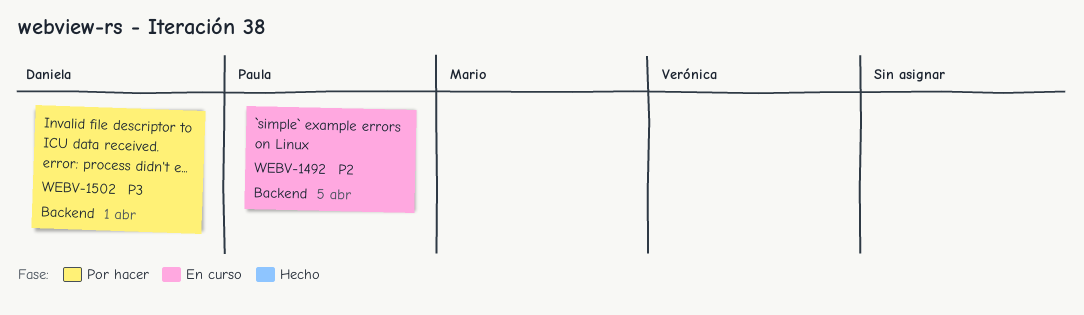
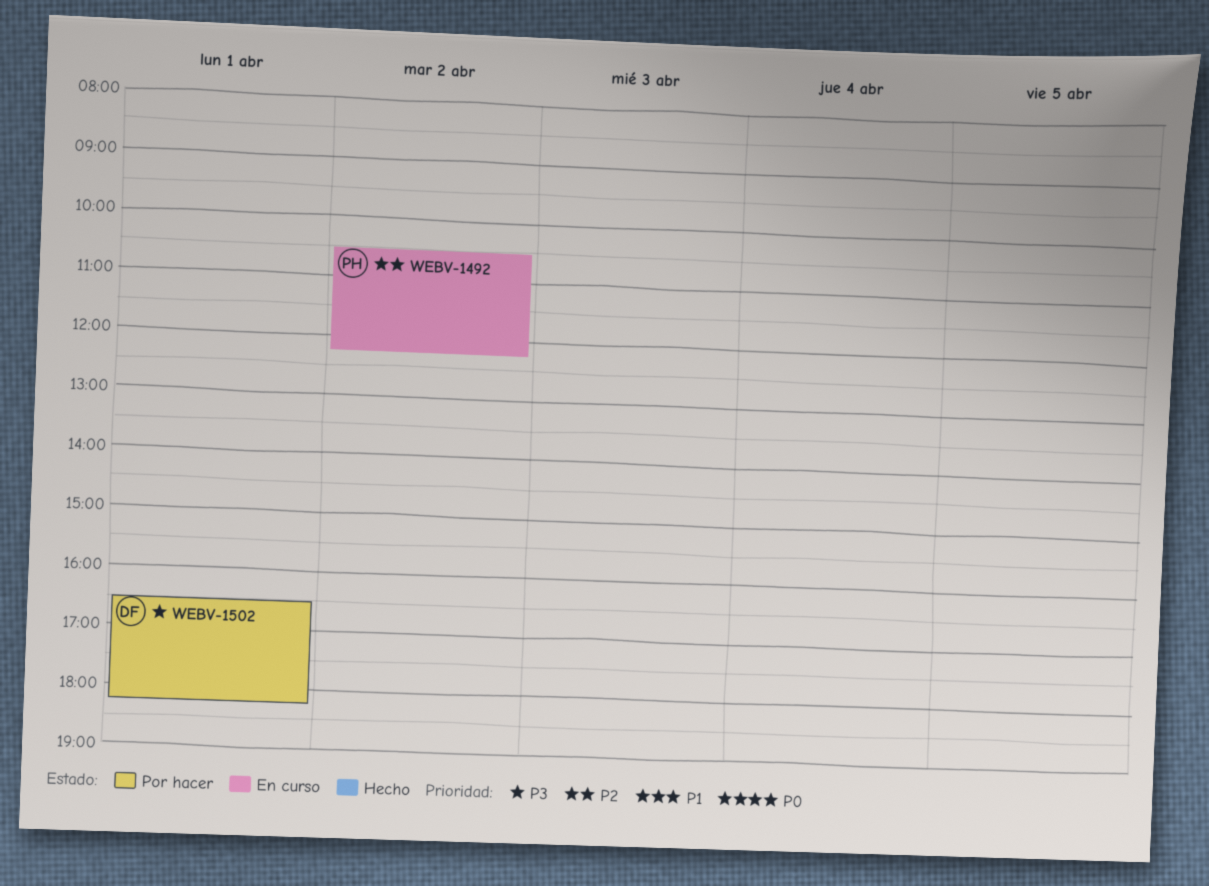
WEBV-1492, day: Apr 5 -> Apr 2

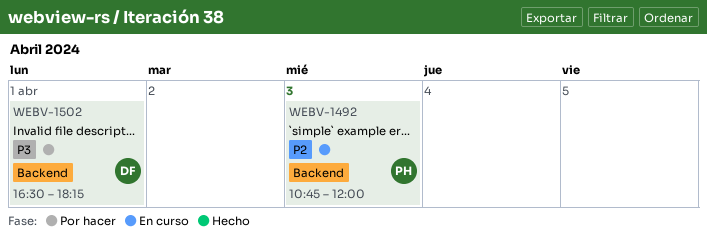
WEBV-1492, day: Apr 2 -> Apr 3
WEBV-1492, begins: 10:30 -> 10:45
WEBV-1492, ends: 12:15 -> 12:00

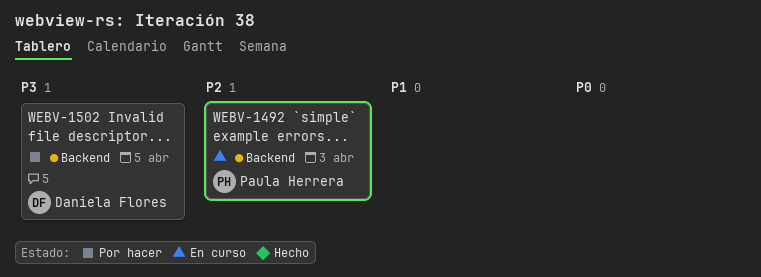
WEBV-1502, day: Apr 1 -> Apr 5

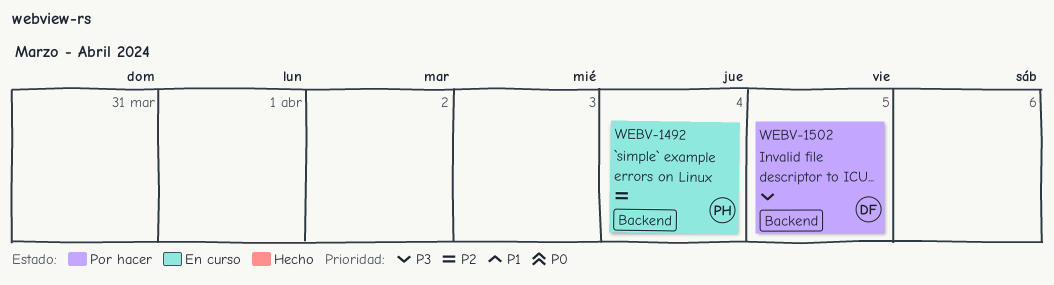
WEBV-1492, day: Apr 3 -> Apr 4

